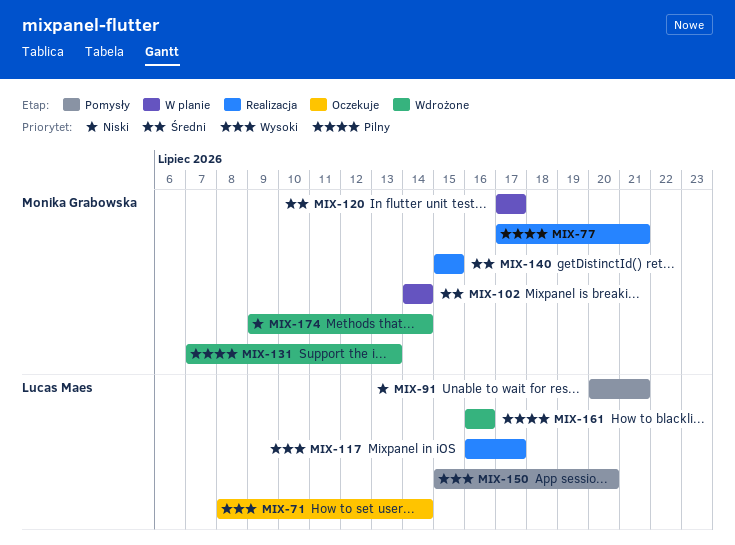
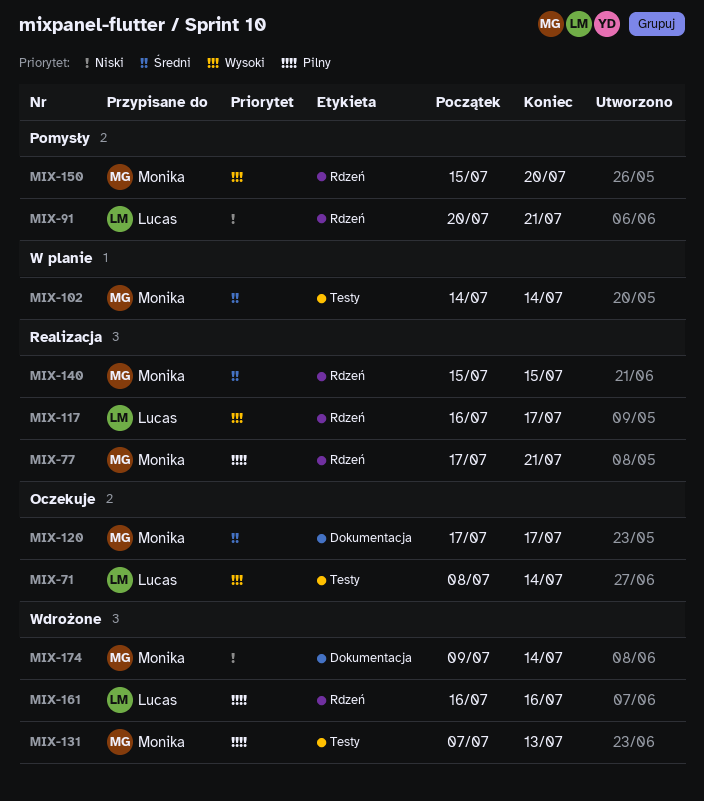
MIX-120, status: W planie -> Oczekuje
MIX-150, owner: Lucas Maes -> Monika Grabowska

